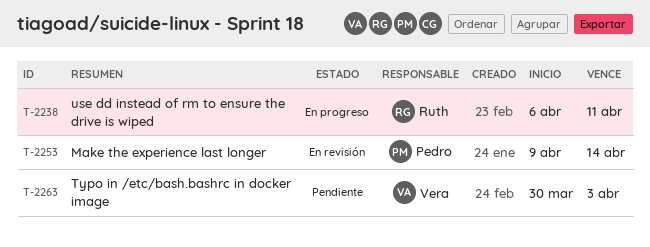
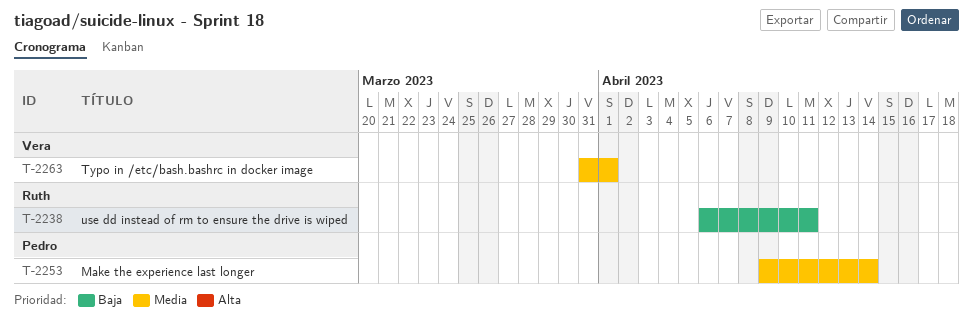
T-2263, start: Mar 30 -> Mar 31
T-2263, due: Apr 3 -> Apr 1

